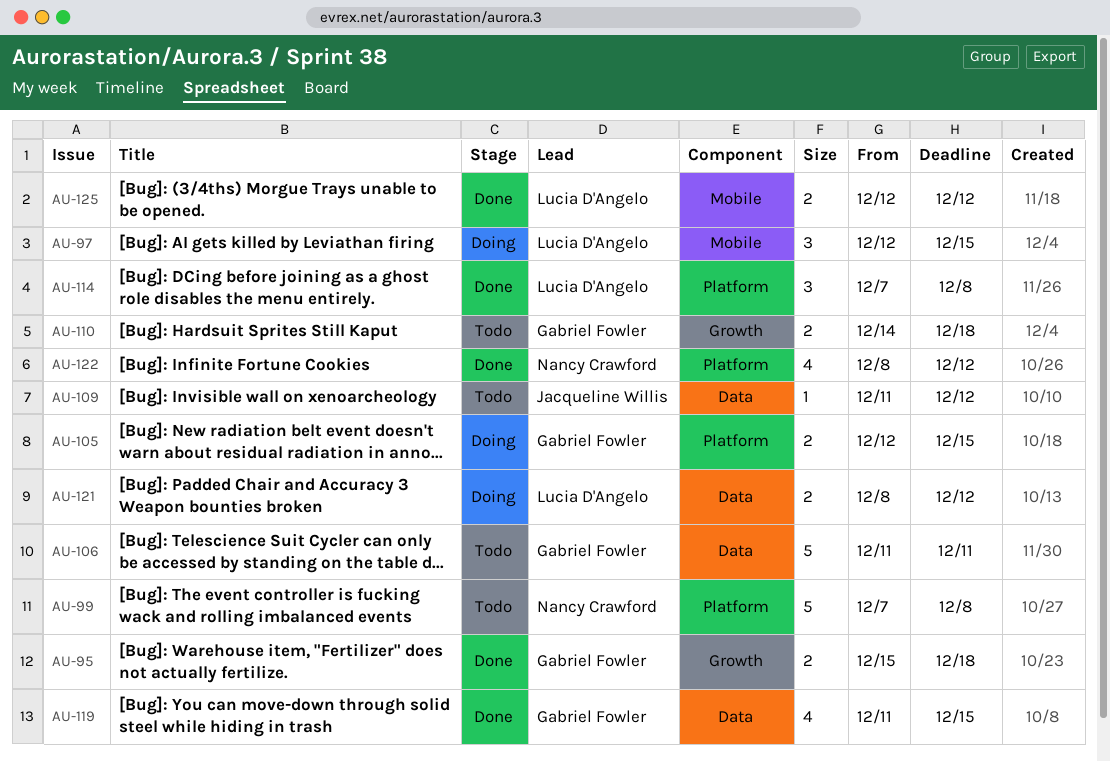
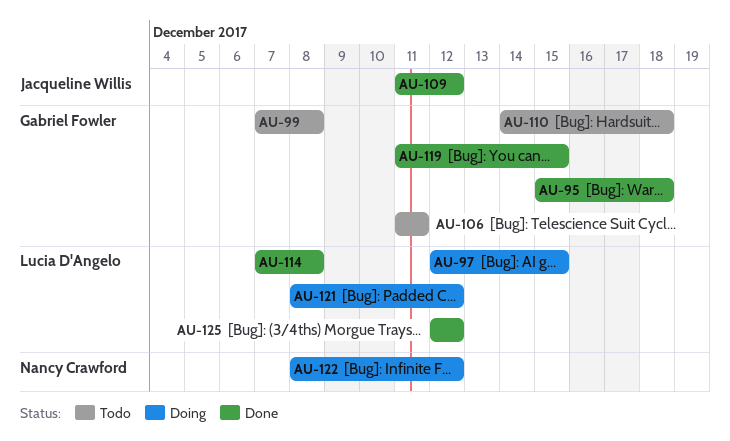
AU-99, owner: Nancy Crawford -> Gabriel Fowler
AU-105: present -> none
AU-109, status: Todo -> Done
AU-122, status: Done -> Doing

